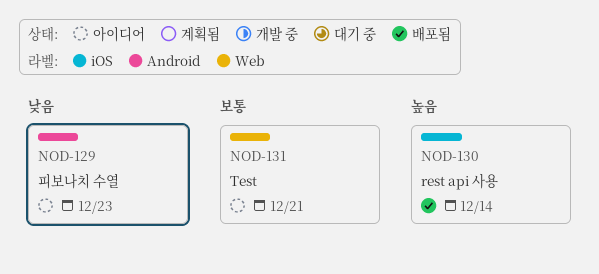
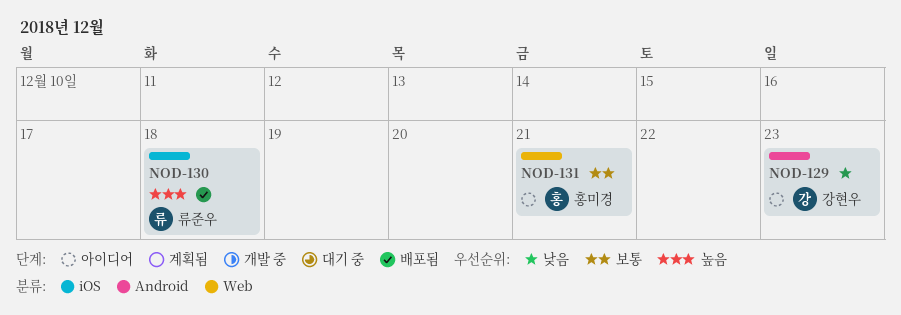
NOD-130, due: Dec 14 -> Dec 18

